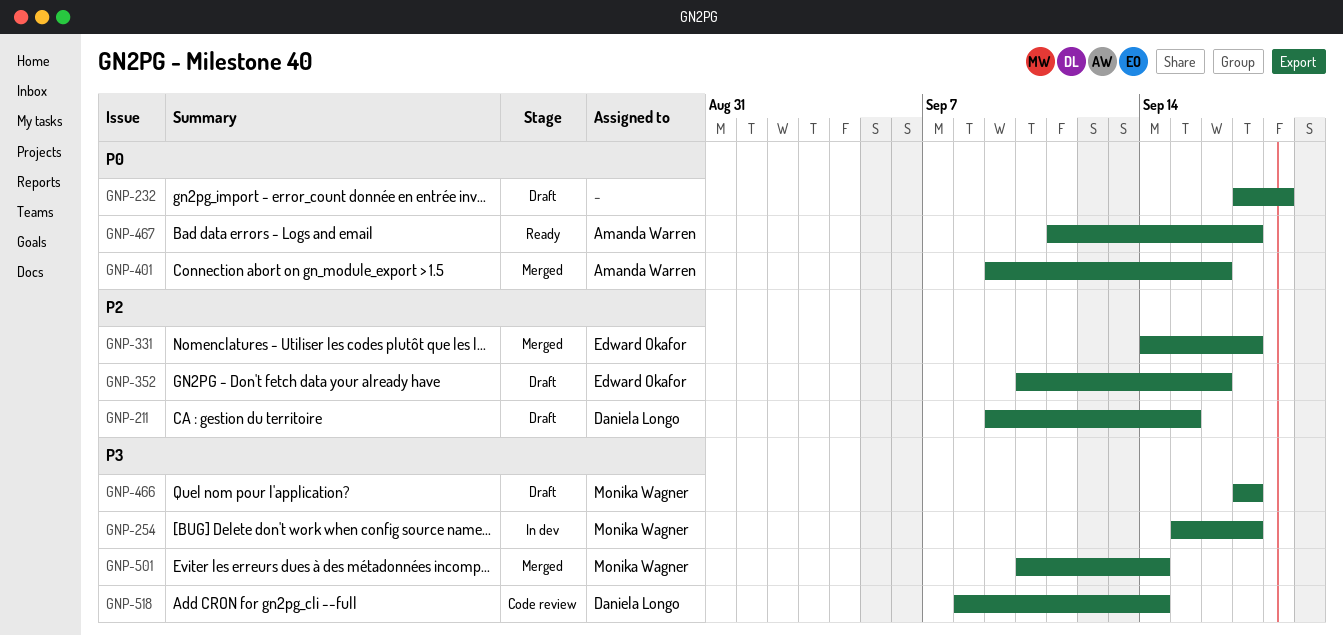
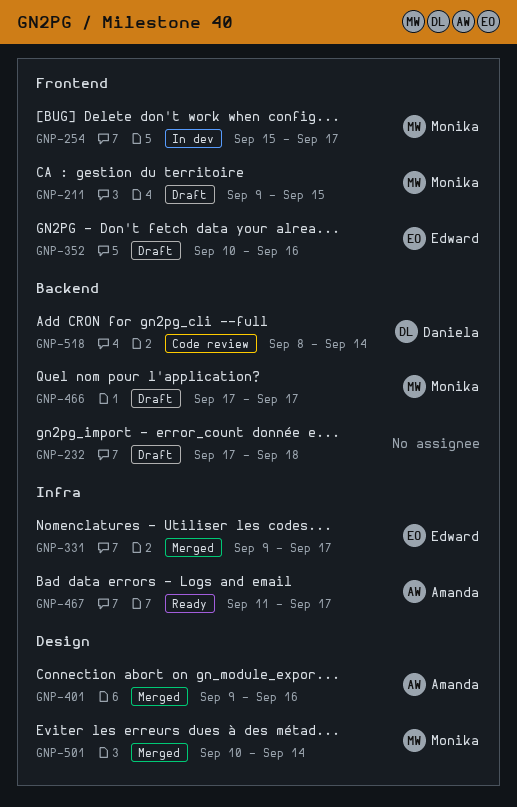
GNP-211, owner: Daniela Longo -> Monika Wagner
GNP-331, start: Sep 14 -> Sep 9

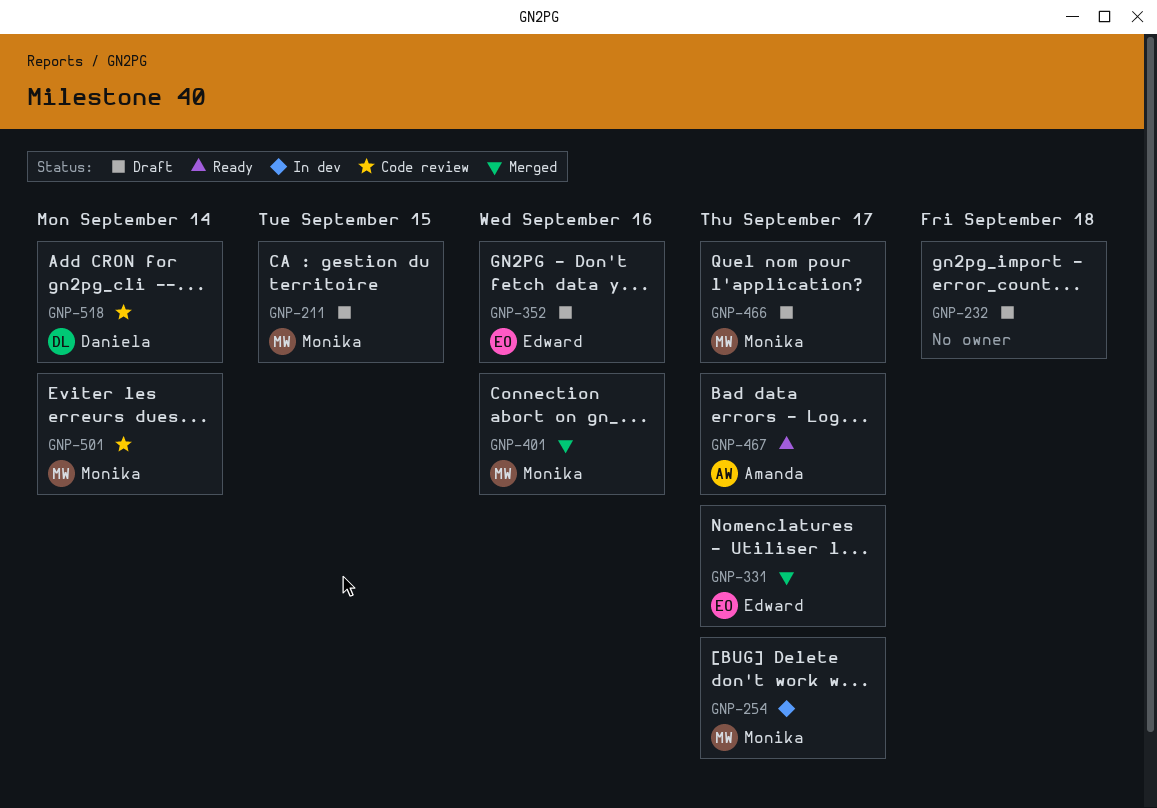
GNP-401, owner: Amanda -> Monika
GNP-501, status: Merged -> Code review

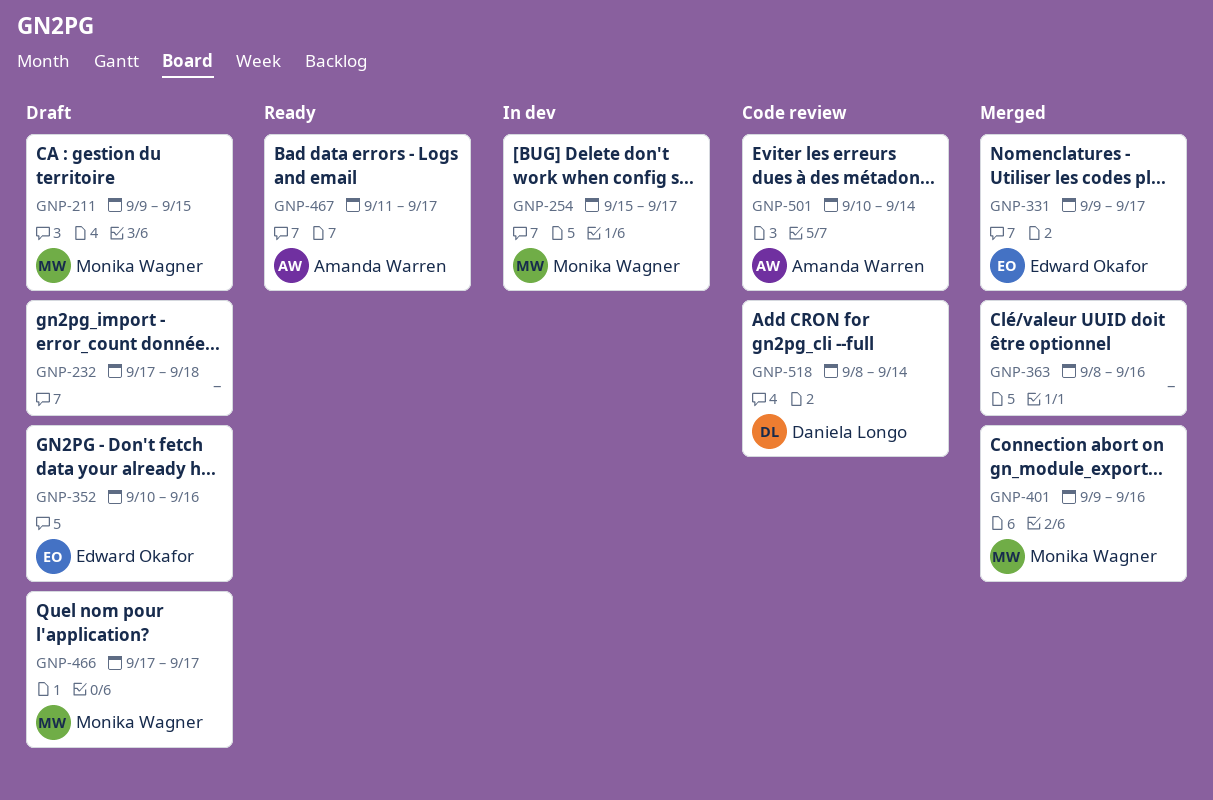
GNP-363: none -> present
GNP-501, owner: Monika Wagner -> Amanda Warren

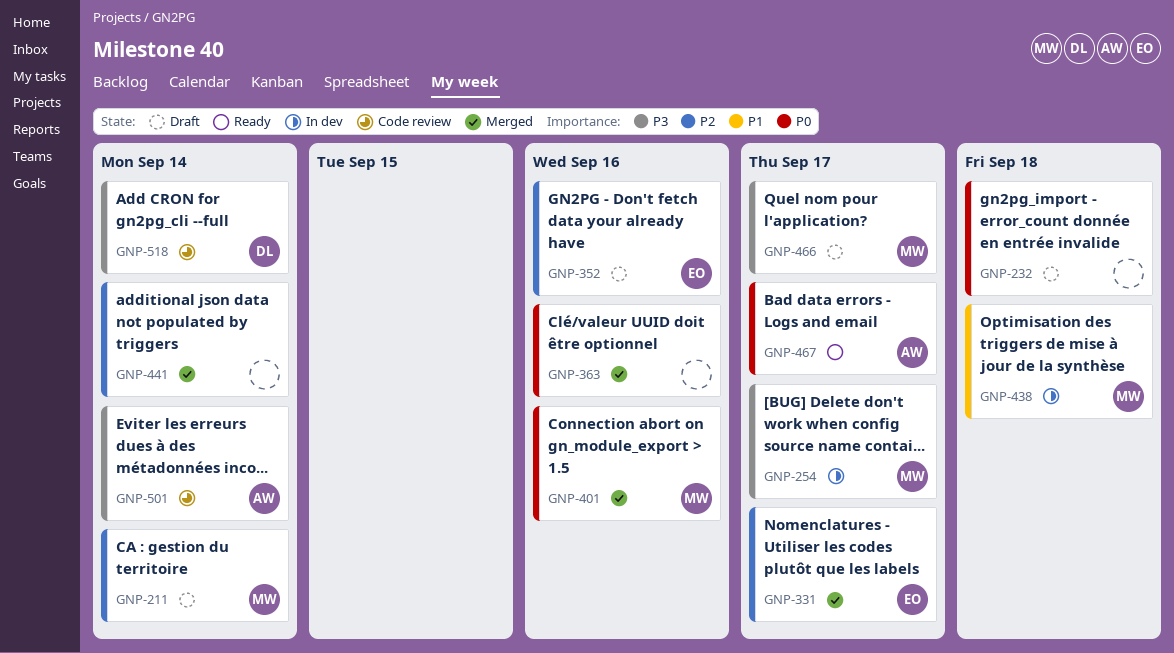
GNP-211, due: Sep 15 -> Sep 14
GNP-438: none -> present
GNP-441: none -> present

